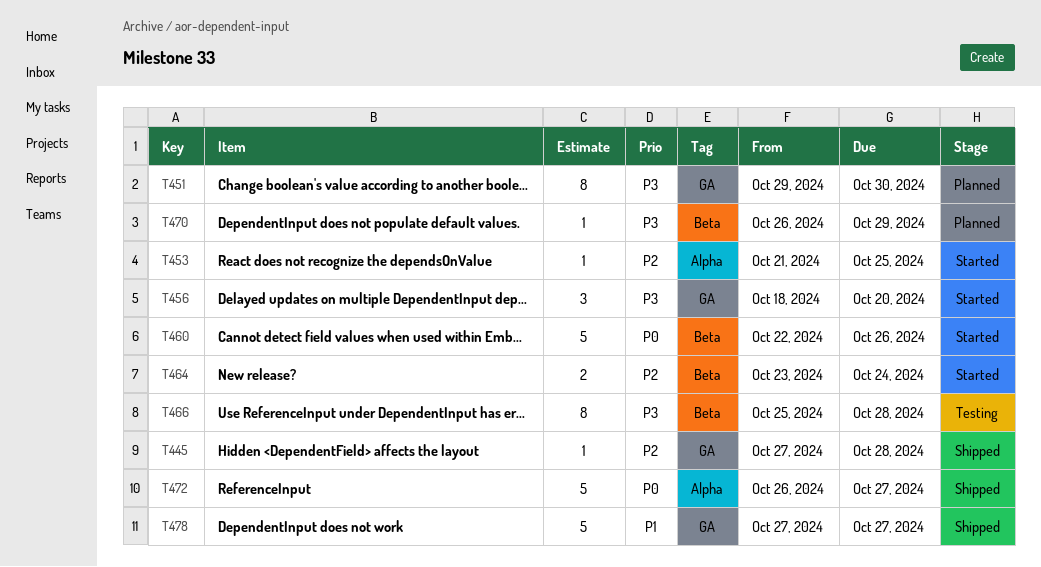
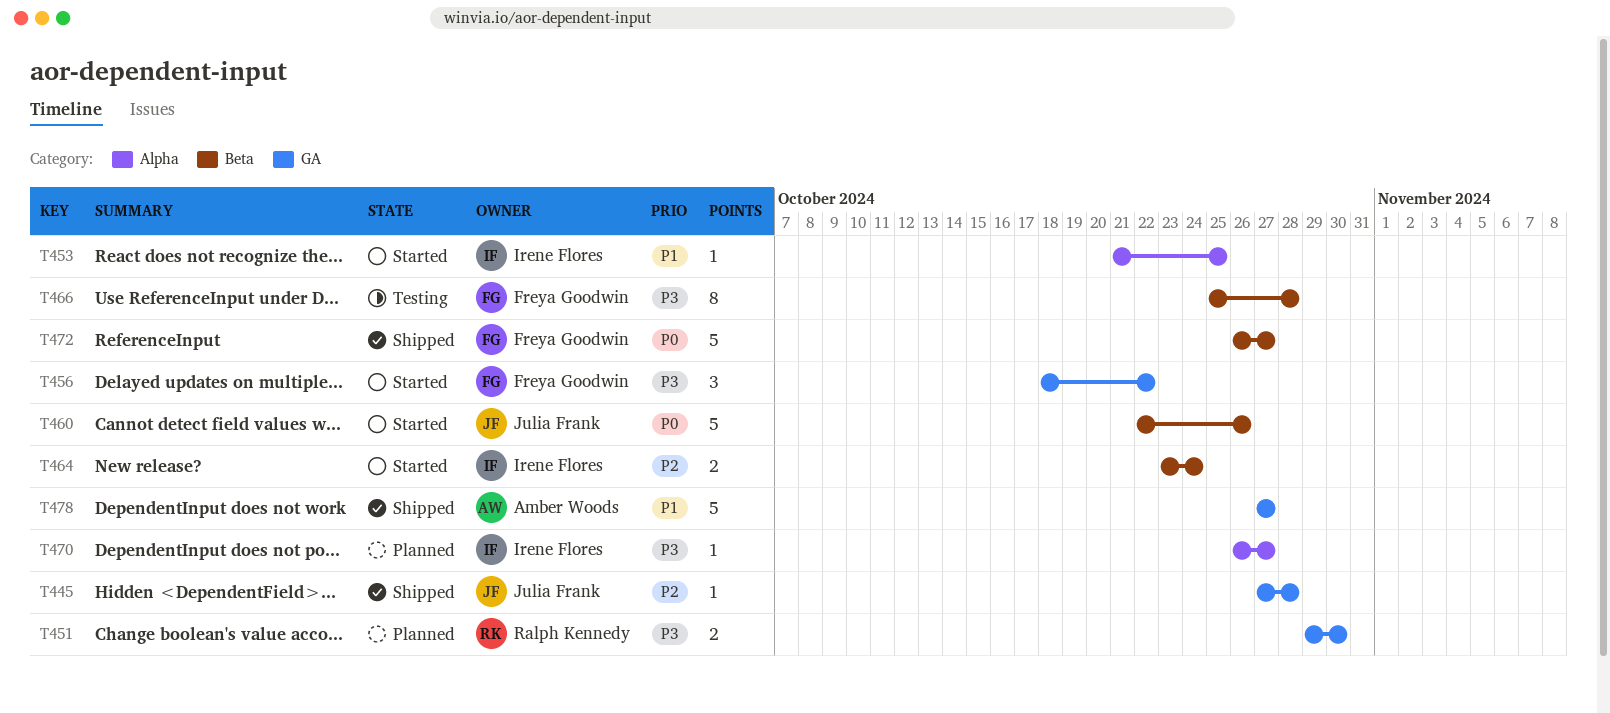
T451, estimate: 8 -> 2
T453, priority: P2 -> P1
T456, due: Oct 20 -> Oct 22
T470, label: Beta -> Alpha
T470, due: Oct 29 -> Oct 27
T472, label: Alpha -> Beta

